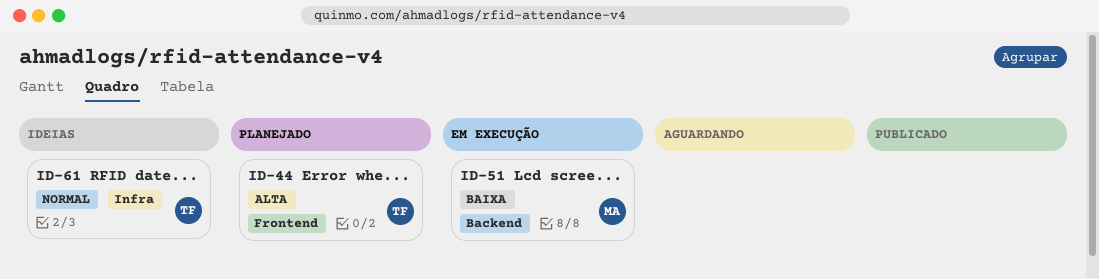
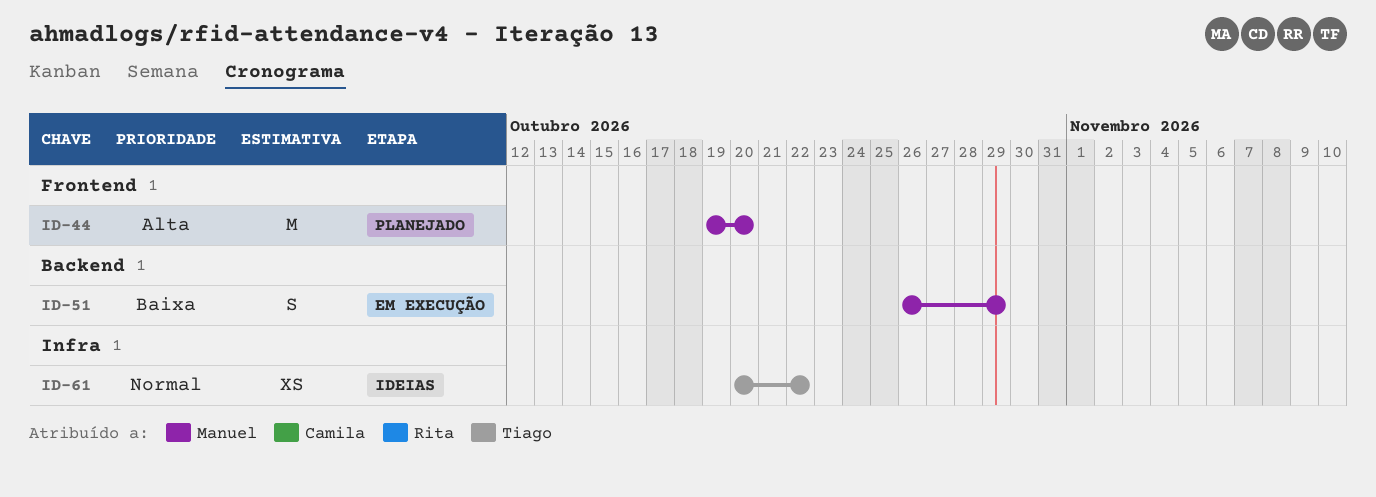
ID-44, owner: Tiago -> Manuel

